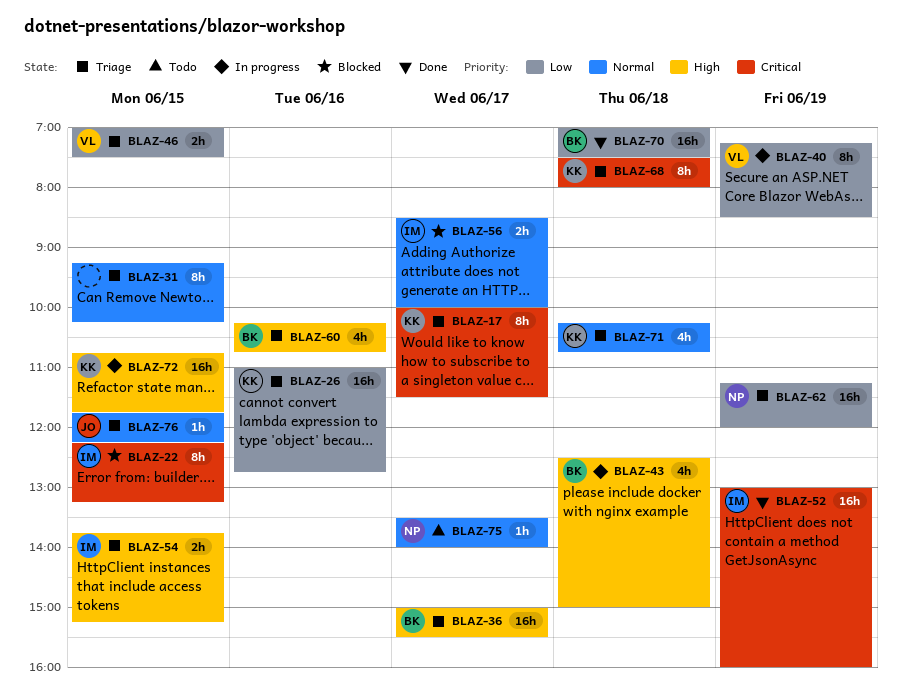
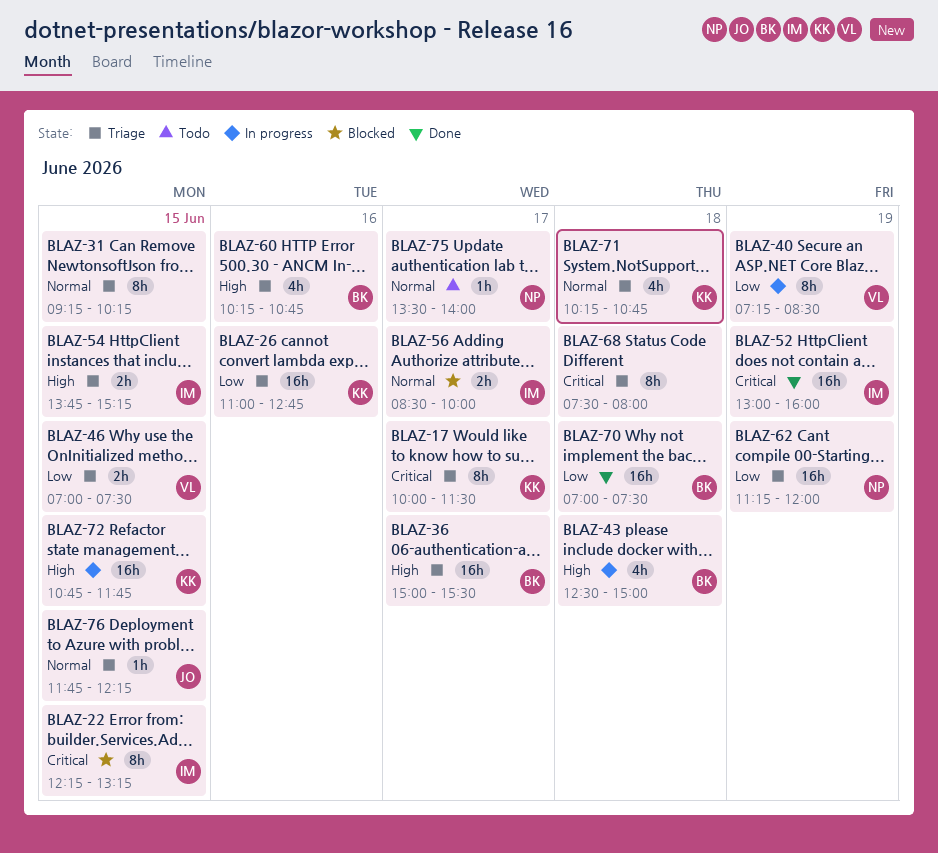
BLAZ-68, owner: KK -> none

